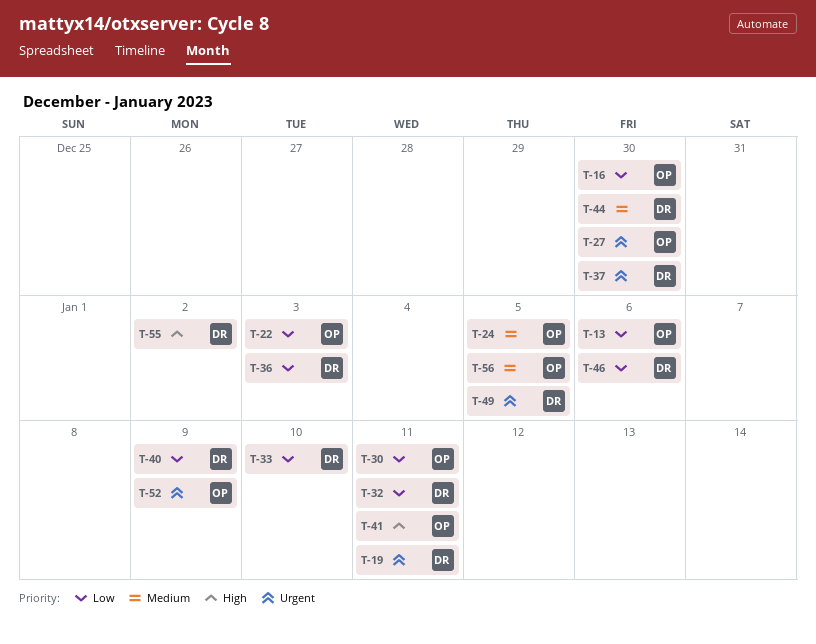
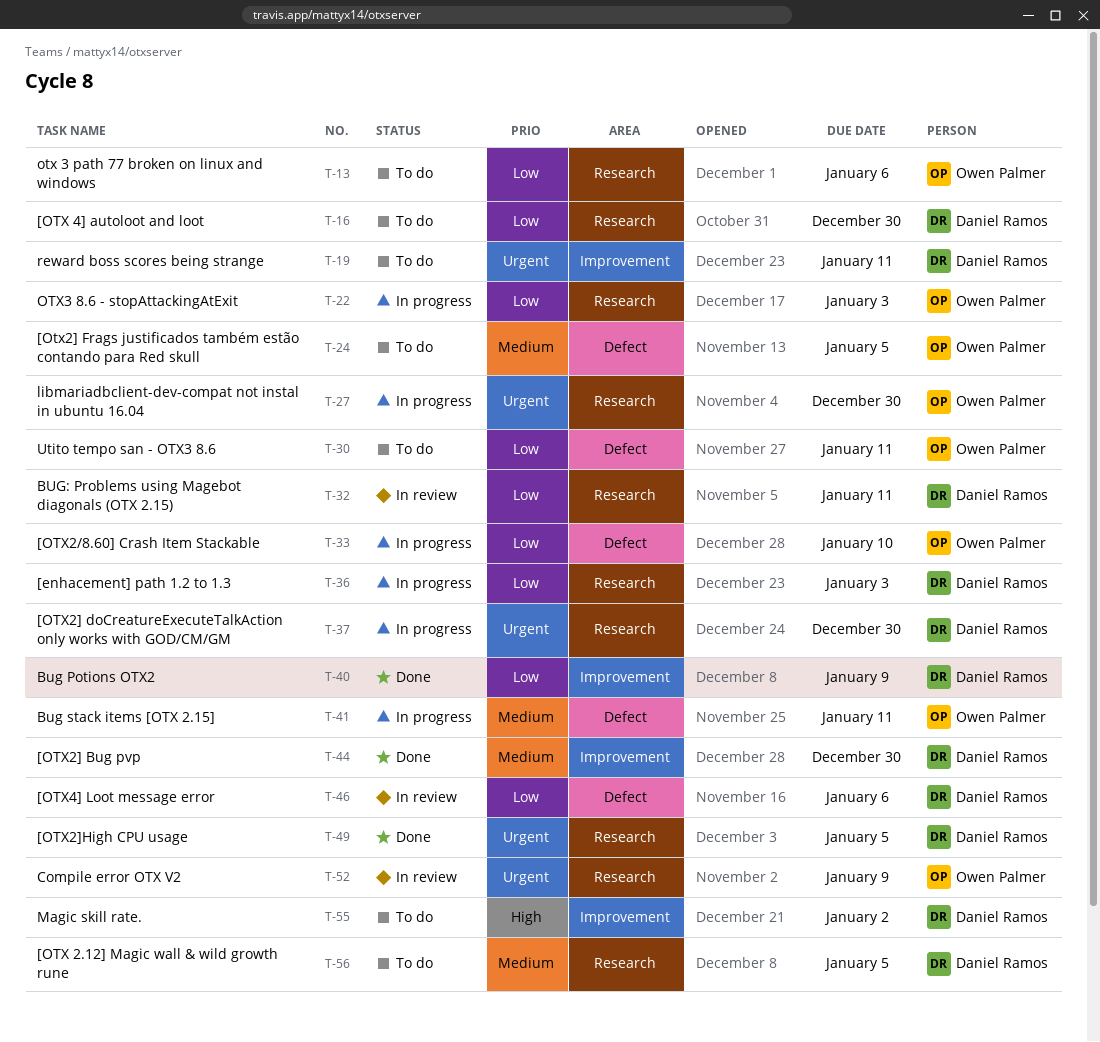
T-16, owner: Owen Palmer -> Daniel Ramos
T-33, owner: Daniel Ramos -> Owen Palmer
T-41, priority: High -> Medium
T-56, owner: Owen Palmer -> Daniel Ramos

